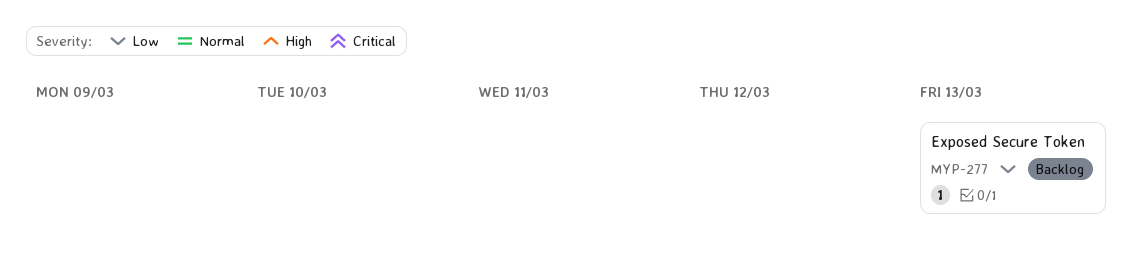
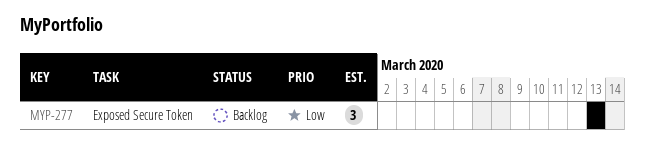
MYP-277, estimate: 1 -> 3

